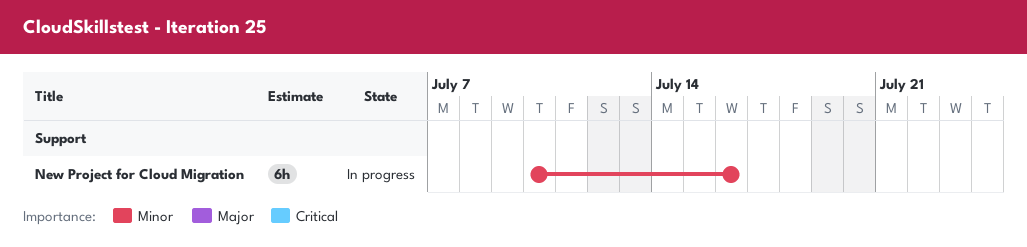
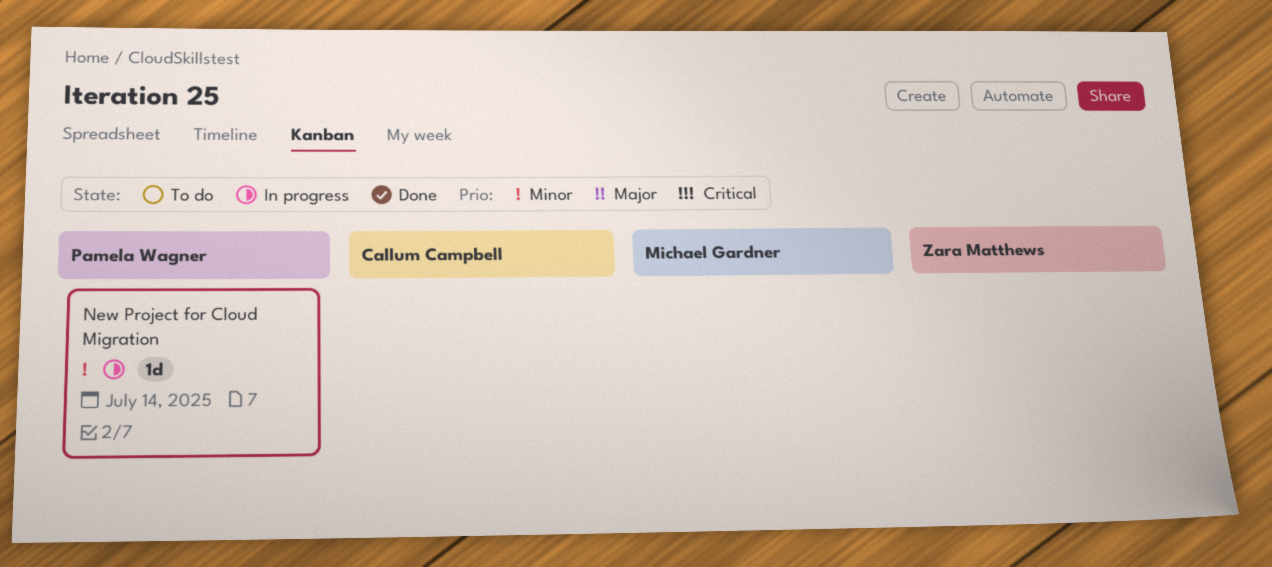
New Project for Cloud Migration, estimate: 6h -> 1d
New Project for Cloud Migration, due: Jul 16 -> Jul 14

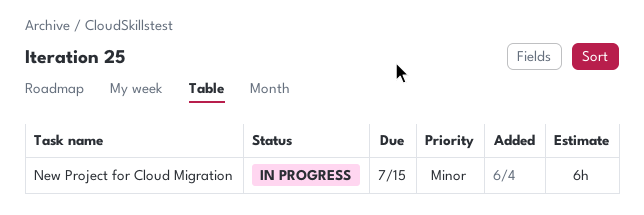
New Project for Cloud Migration, estimate: 1d -> 6h
New Project for Cloud Migration, due: Jul 14 -> Jul 15

